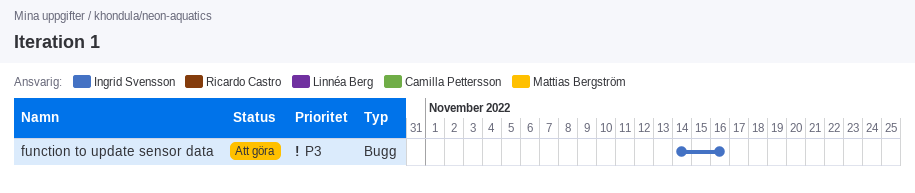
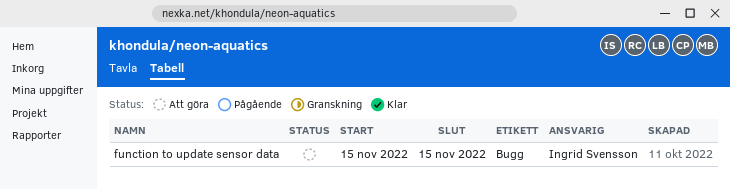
function to update sensor data, start: Nov 14 -> Nov 15
function to update sensor data, due: Nov 16 -> Nov 15

